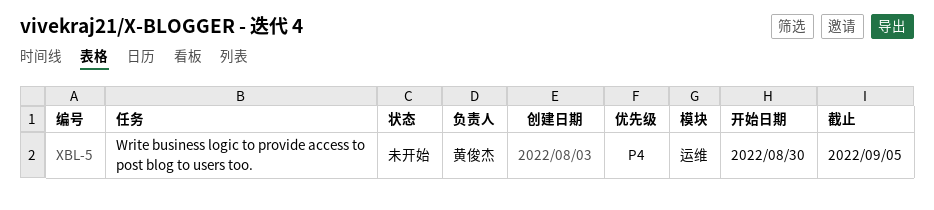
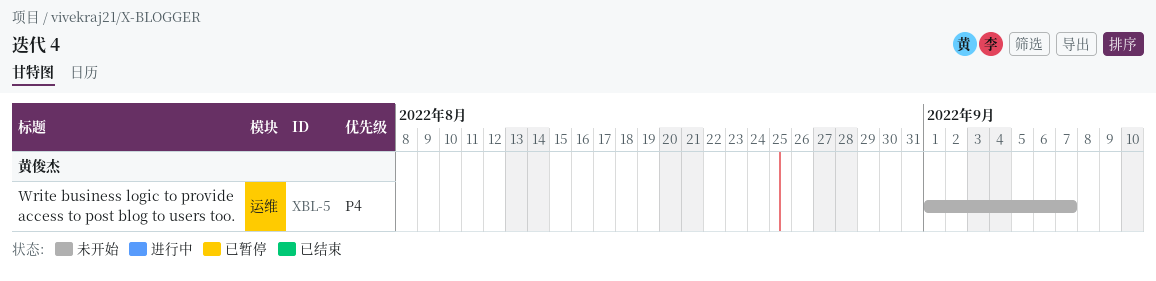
XBL-5, start: Aug 30 -> Sep 1
XBL-5, due: Sep 5 -> Sep 7

